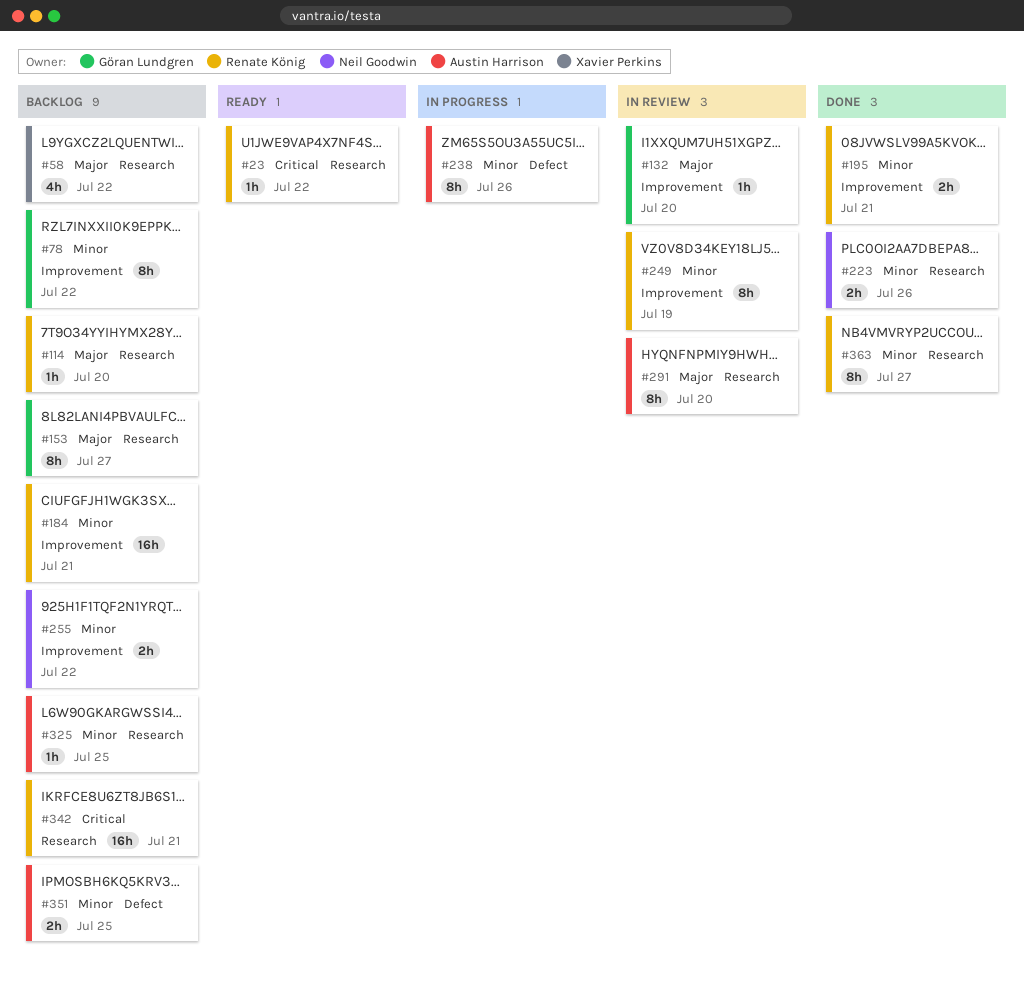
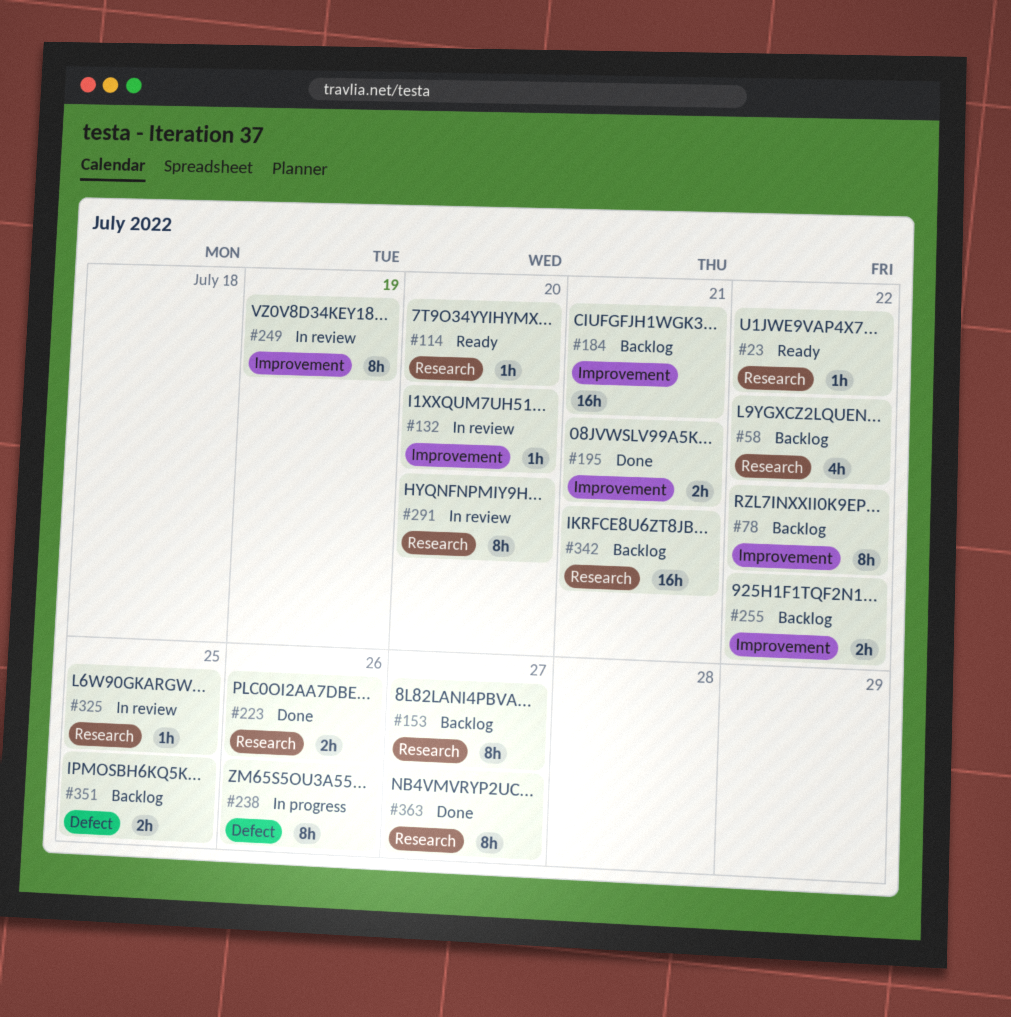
#114, status: Backlog -> Ready
#325, status: Backlog -> In review

